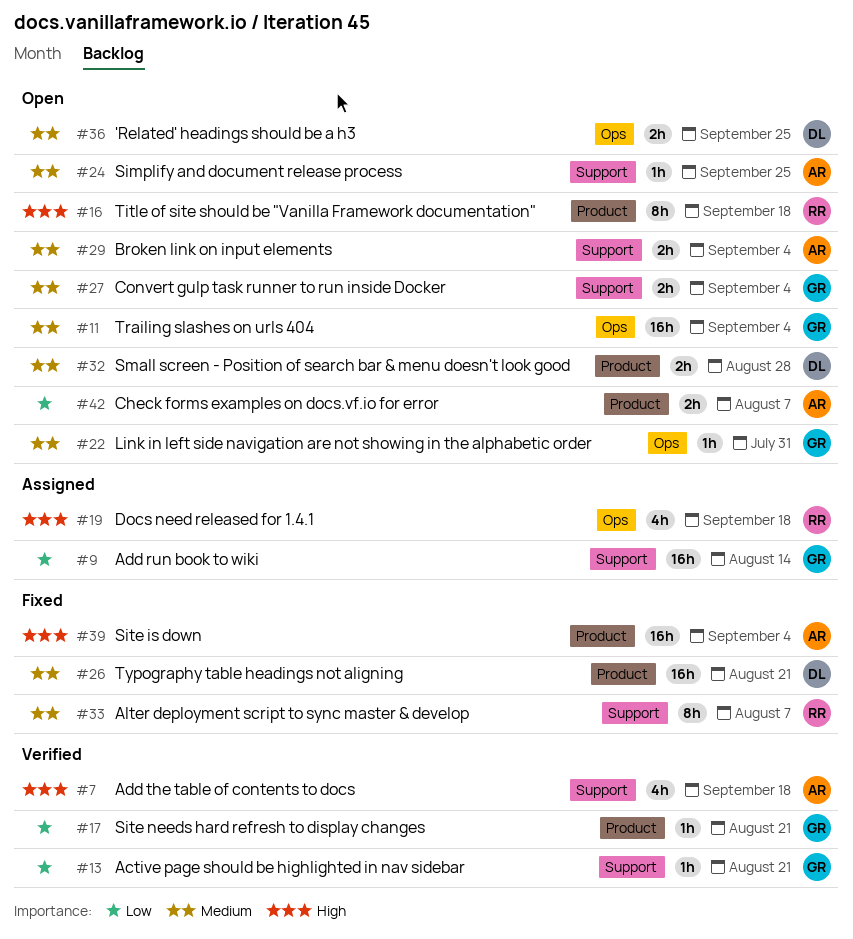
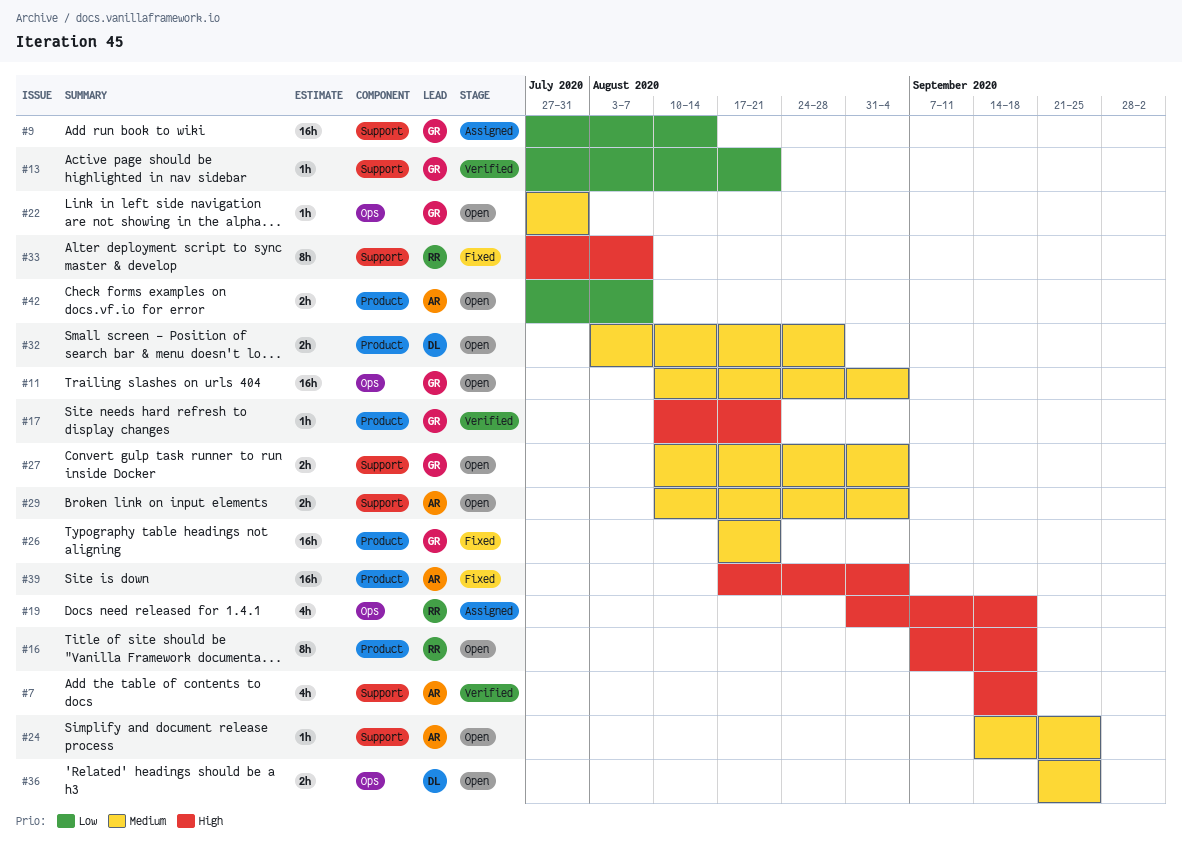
#17, priority: Low -> High
#26, owner: DL -> GR
#33, priority: Medium -> High

